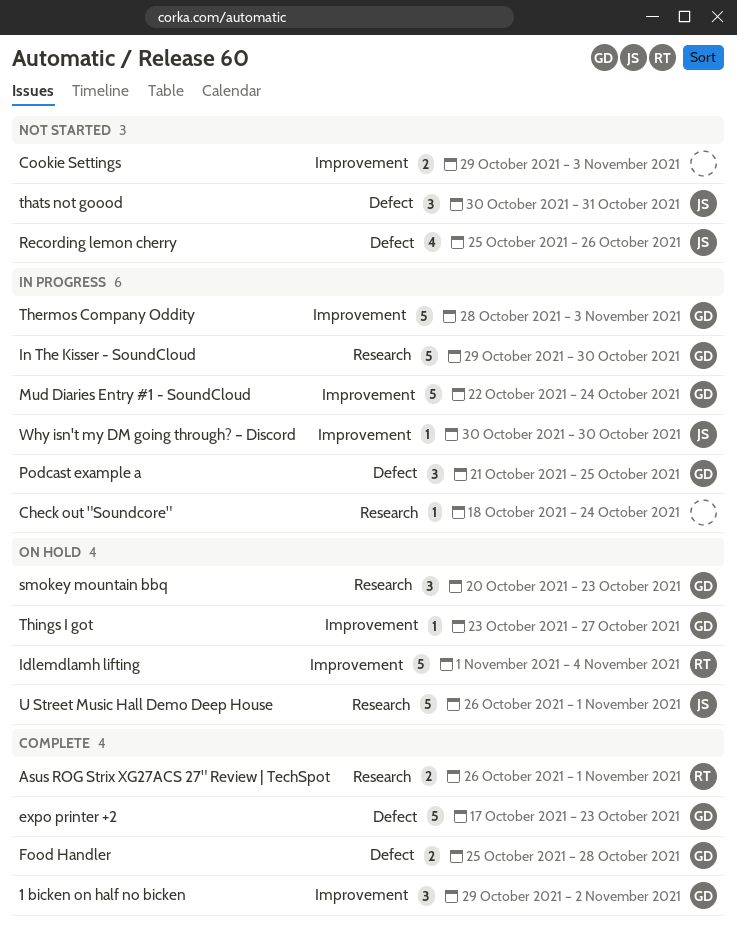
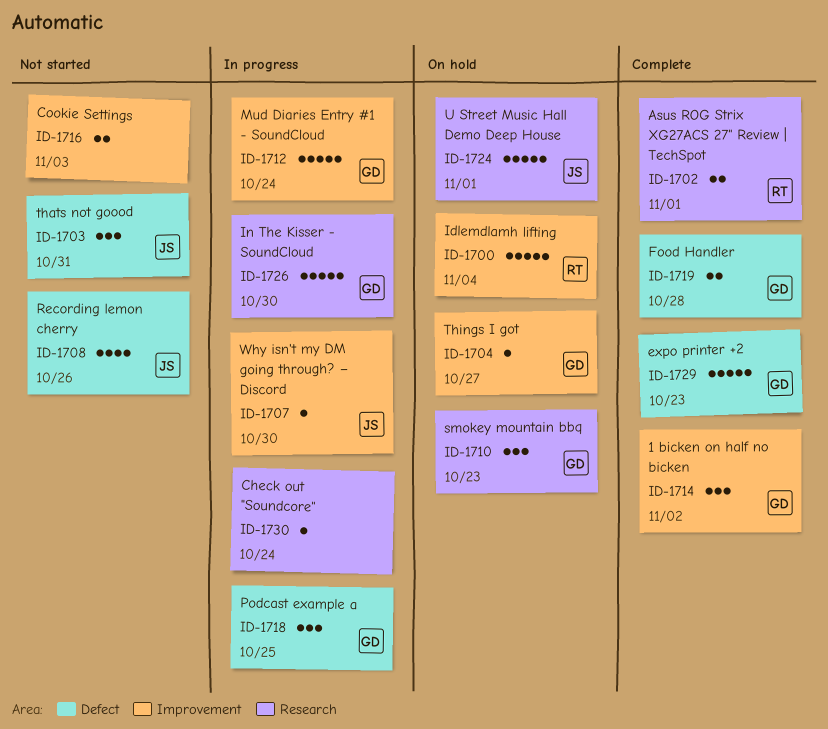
Thermos Company Oddity: present -> none

